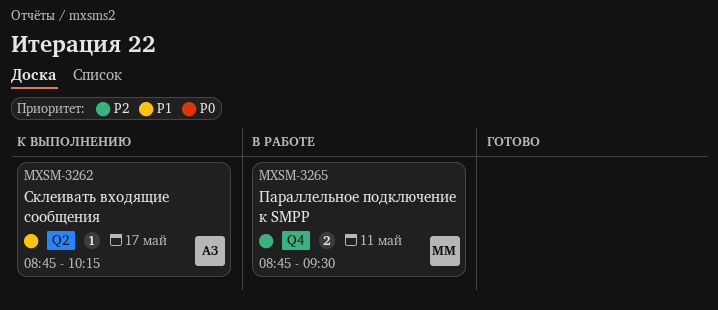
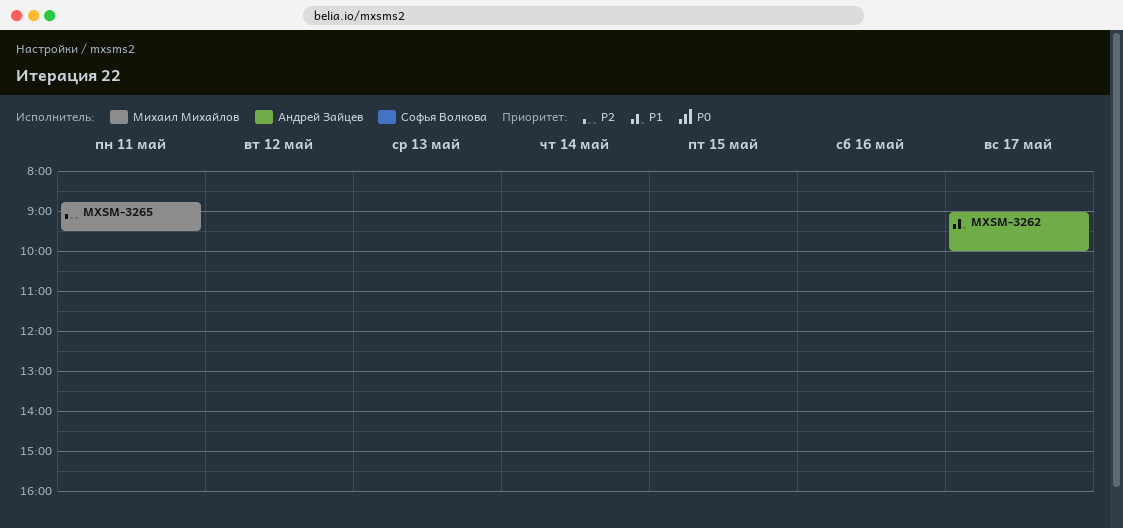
MXSM-3262, begins: 08:45 -> 09:00
MXSM-3262, ends: 10:15 -> 10:00

